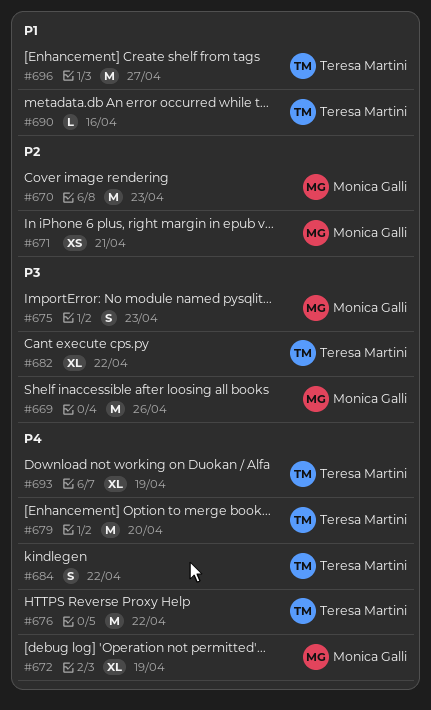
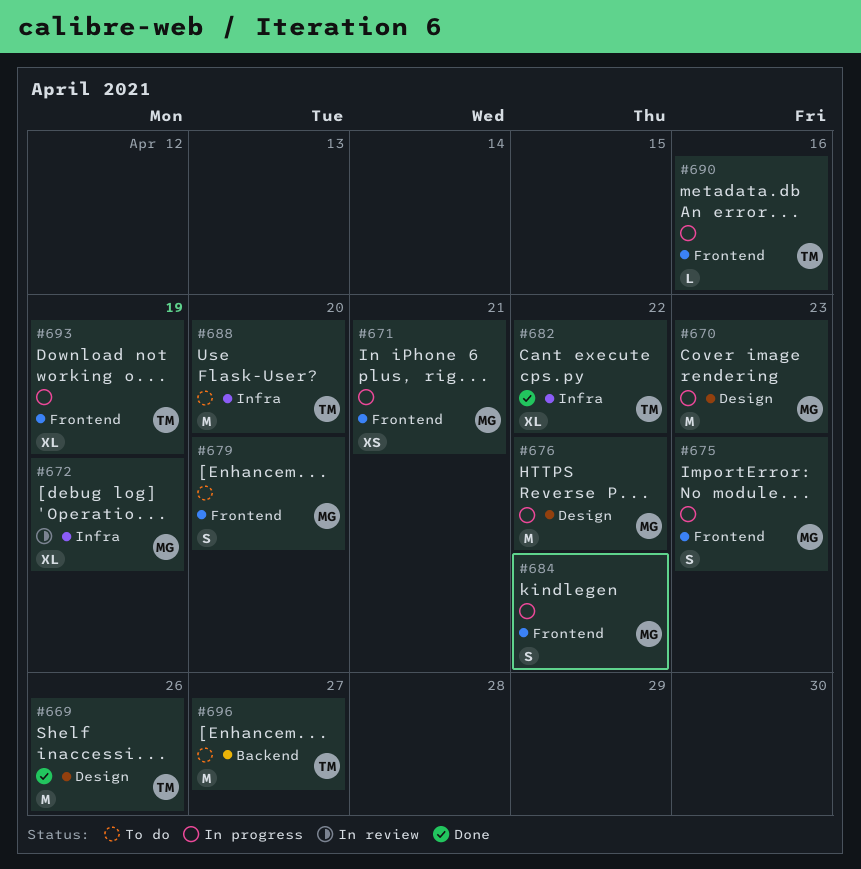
#669, owner: Monica Galli -> Teresa Martini
#676, owner: Teresa Martini -> Monica Galli
#679, owner: Teresa Martini -> Monica Galli
#679, estimate: M -> S
#684, owner: Teresa Martini -> Monica Galli
#688: none -> present

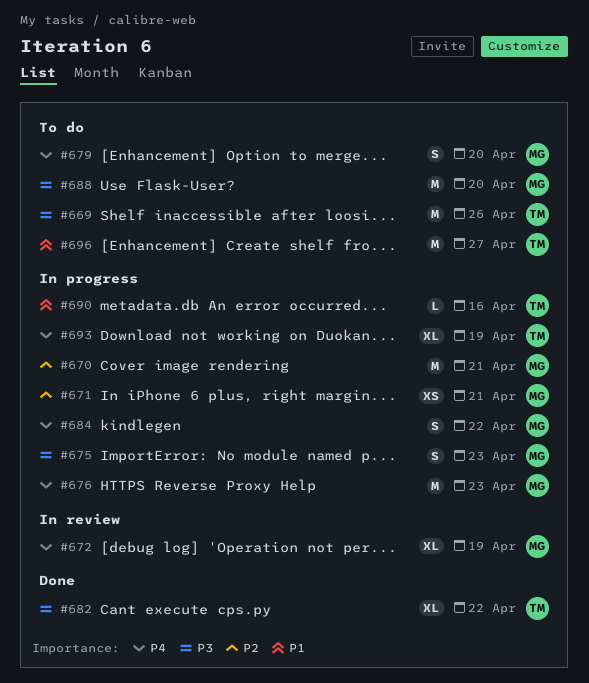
#669, status: Done -> To do
#670, due: Apr 23 -> Apr 21
#676, due: Apr 22 -> Apr 23
#688, owner: TM -> MG

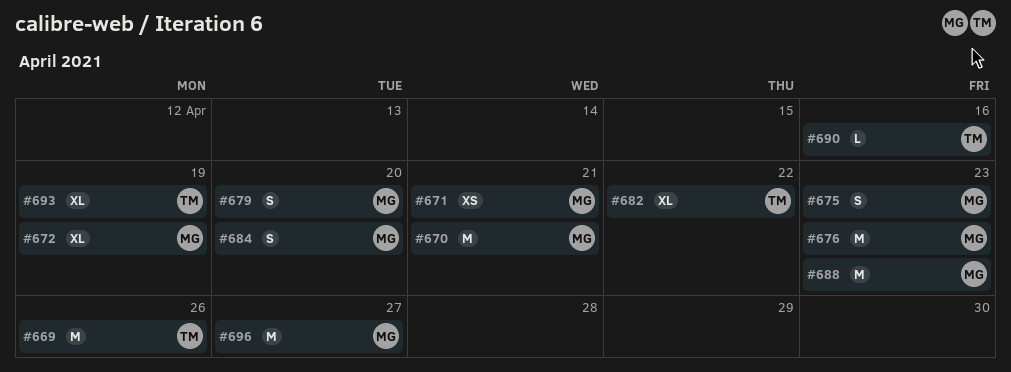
#684, due: Apr 22 -> Apr 20
#688, due: Apr 20 -> Apr 23
#696, owner: TM -> MG

